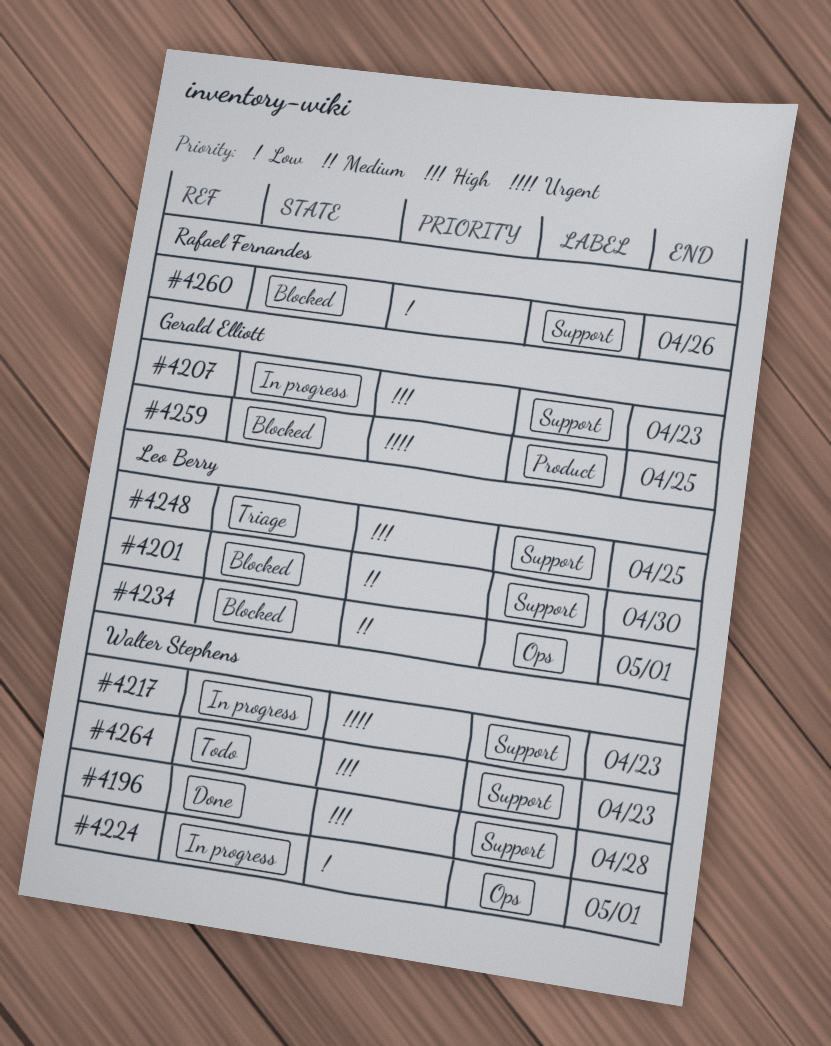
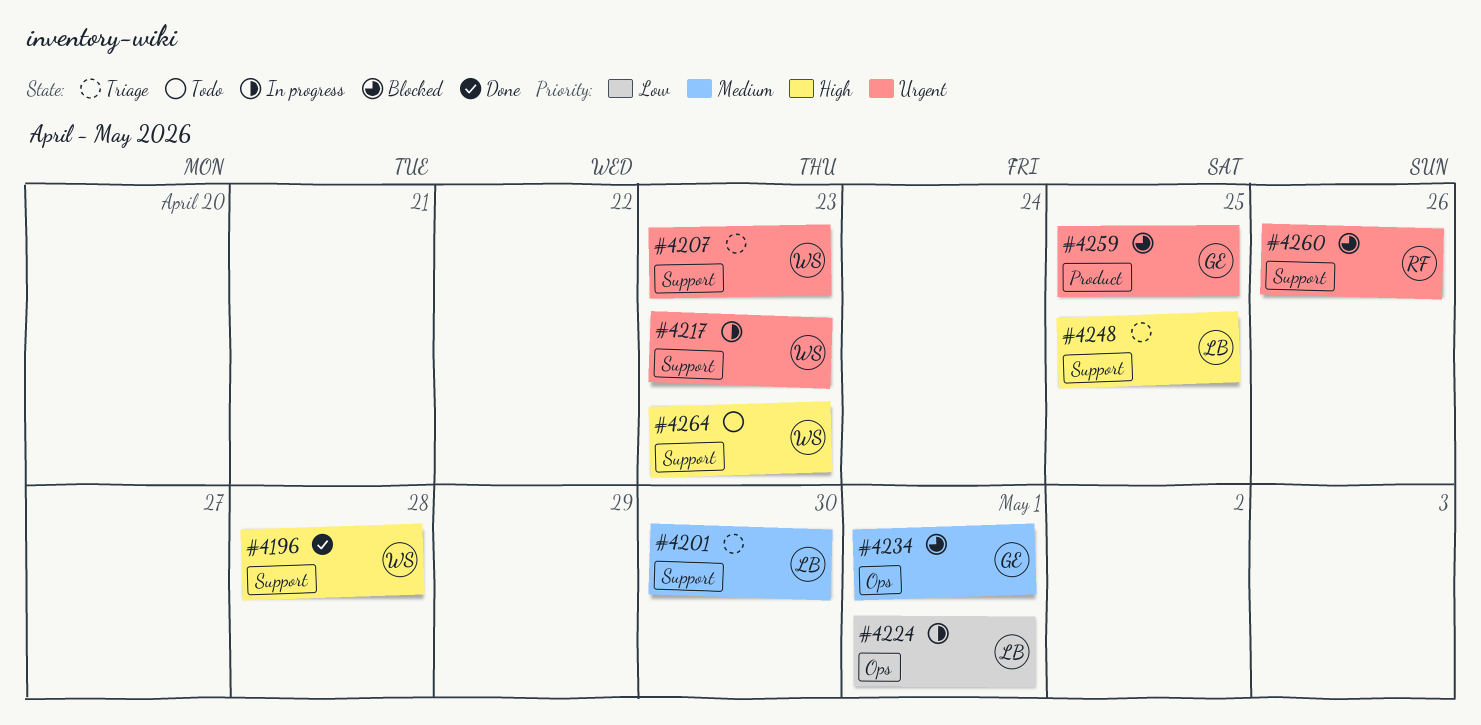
#4201, status: Blocked -> Triage
#4207, status: In progress -> Triage
#4207, owner: Gerald Elliott -> Walter Stephens
#4207, priority: High -> Urgent
#4224, owner: Walter Stephens -> Leo Berry
#4234, owner: Leo Berry -> Gerald Elliott
#4260, priority: Low -> Urgent

